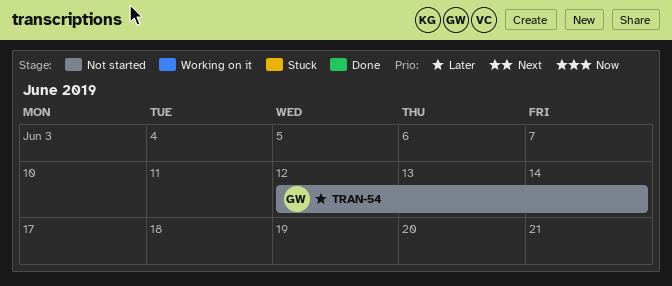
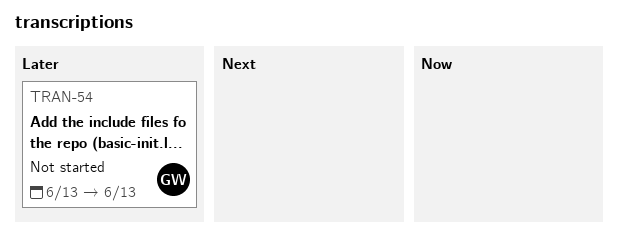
TRAN-54, start: Jun 12 -> Jun 13
TRAN-54, due: Jun 14 -> Jun 13

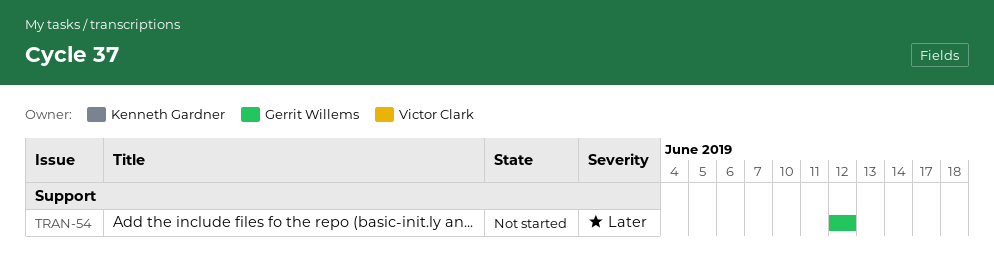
TRAN-54, start: Jun 13 -> Jun 12
TRAN-54, due: Jun 13 -> Jun 12

